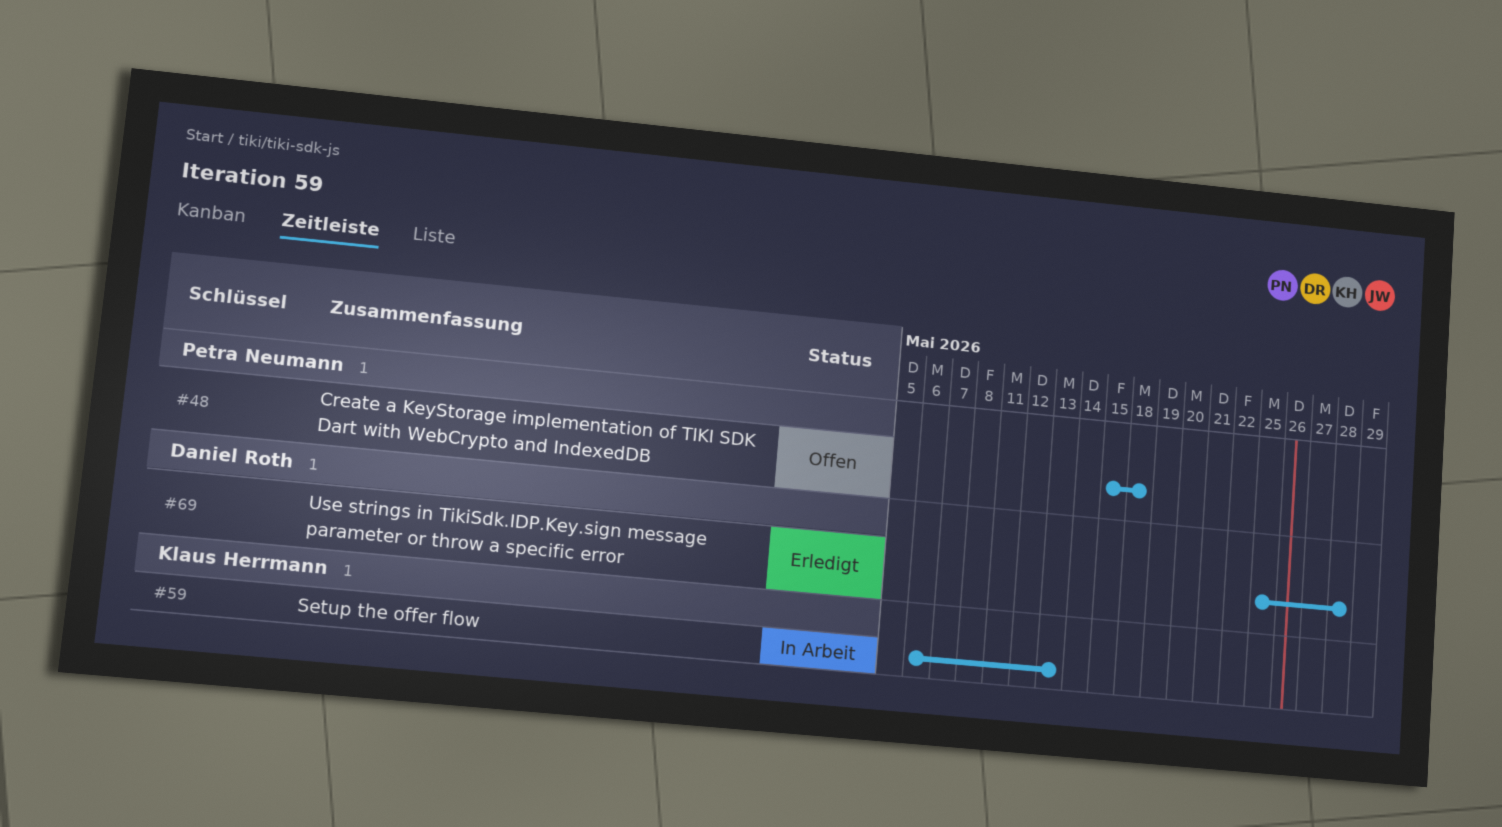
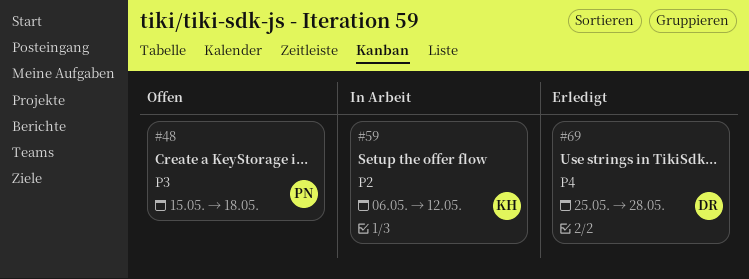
#59, due: May 13 -> May 12

